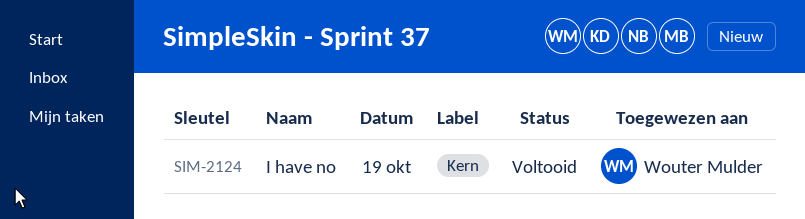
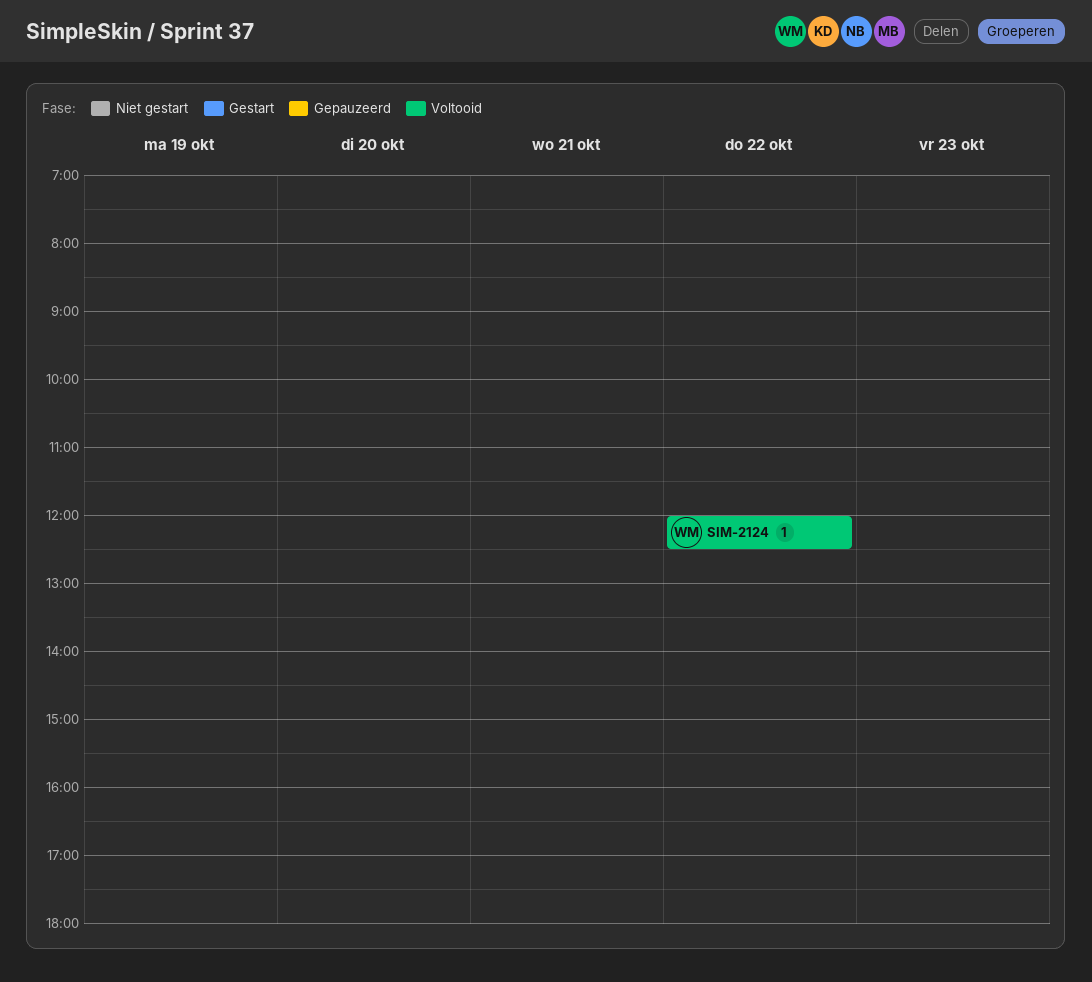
SIM-2124, day: Oct 19 -> Oct 22

